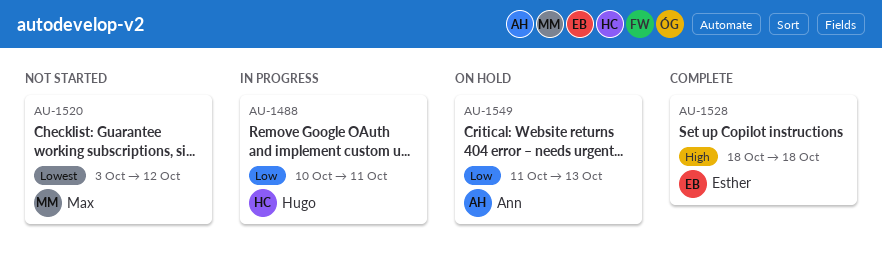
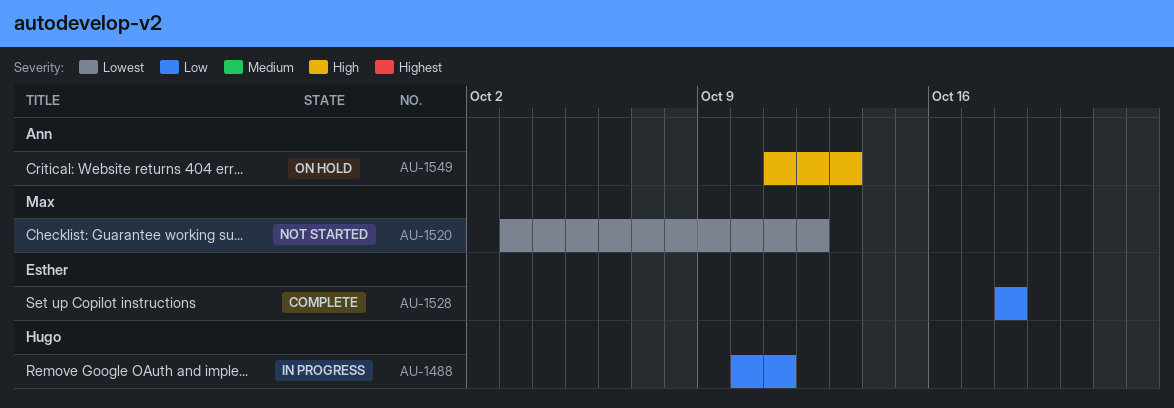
AU-1528, priority: High -> Low
AU-1549, priority: Low -> High

